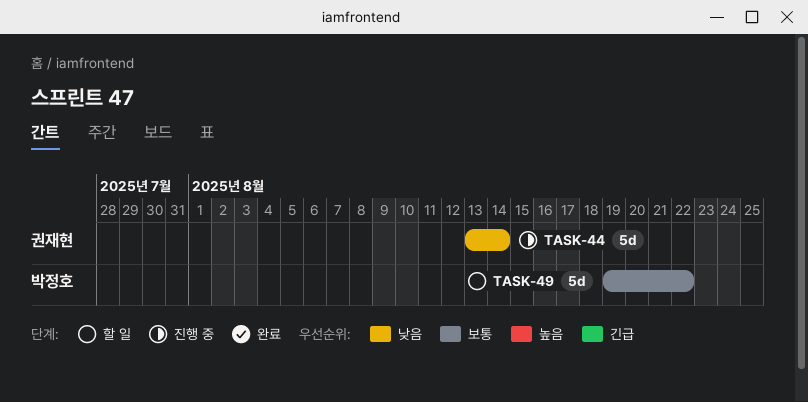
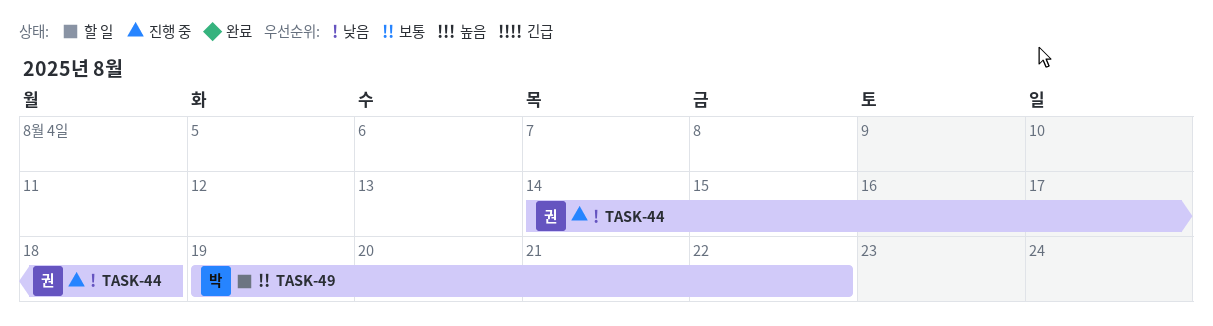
TASK-44, start: Aug 13 -> Aug 14
TASK-44, due: Aug 14 -> Aug 18

